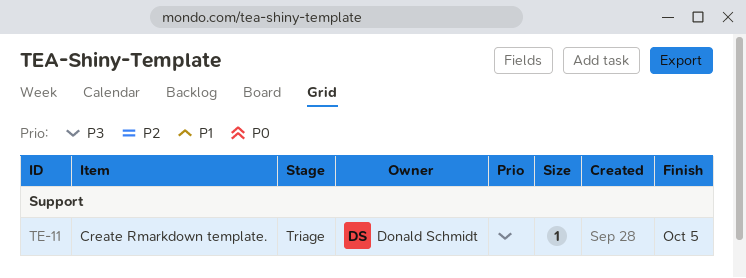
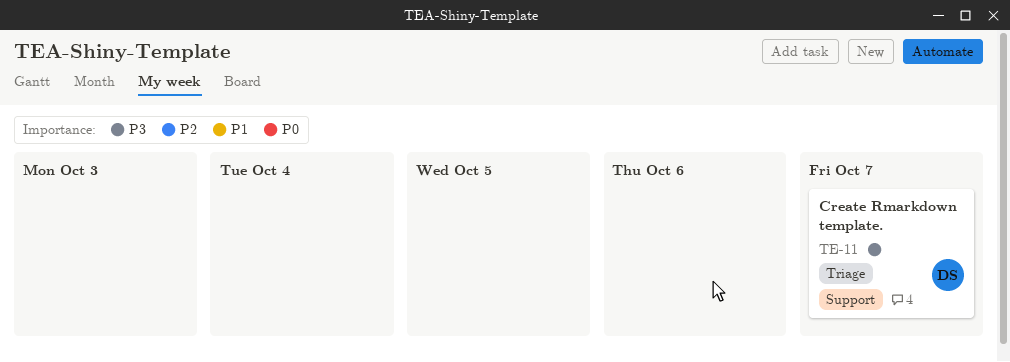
TE-11, due: Oct 5 -> Oct 7

